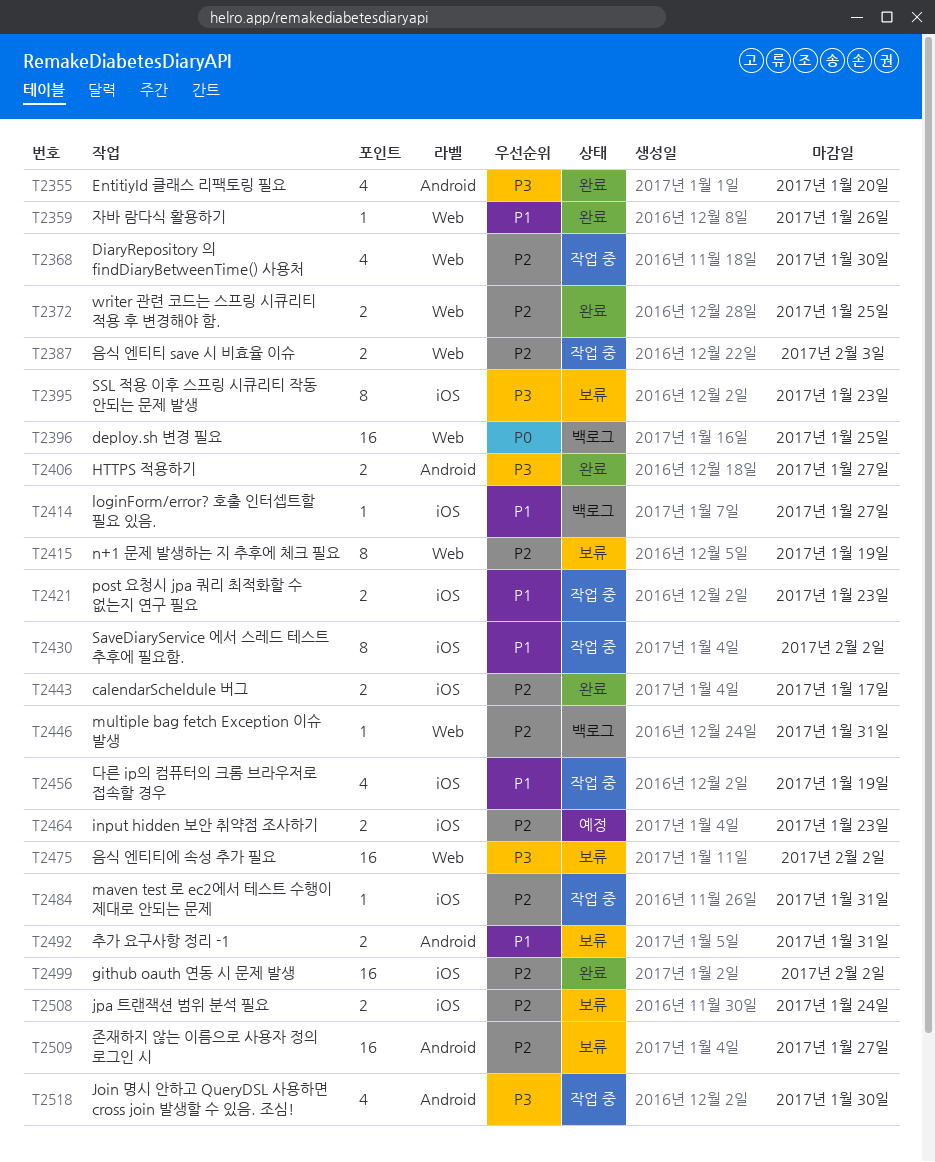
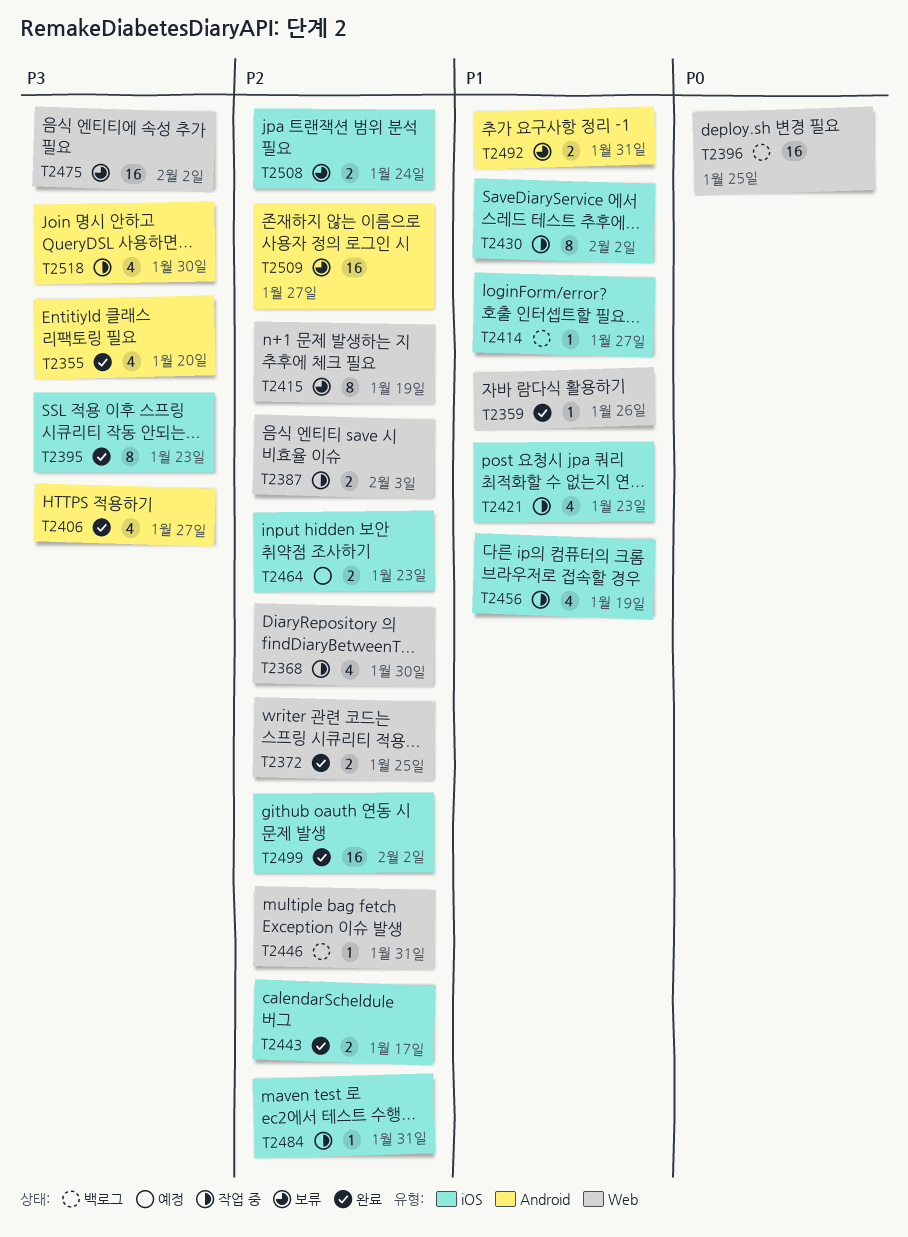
T2395, status: 보류 -> 완료
T2406, estimate: 2 -> 4
T2421, estimate: 2 -> 4

